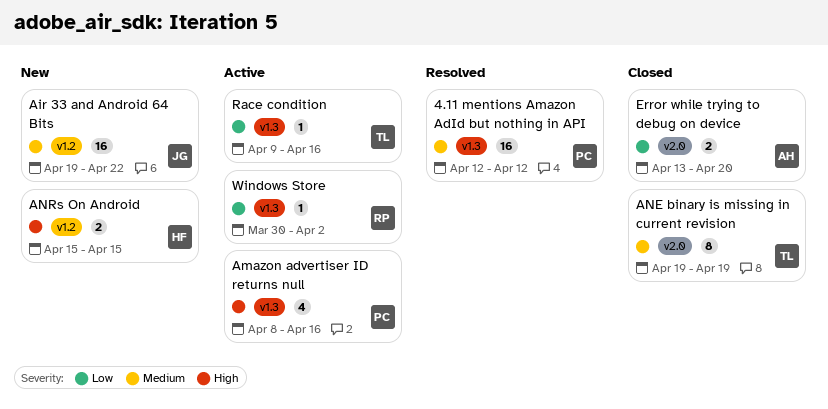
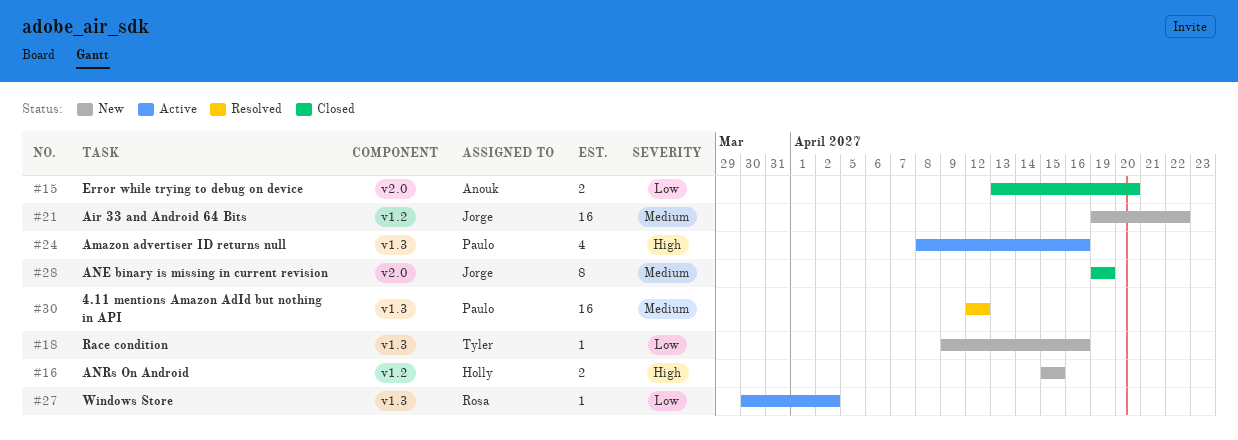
ANE binary is missing in current revision, owner: Tyler -> Jorge
Race condition, status: Active -> New

